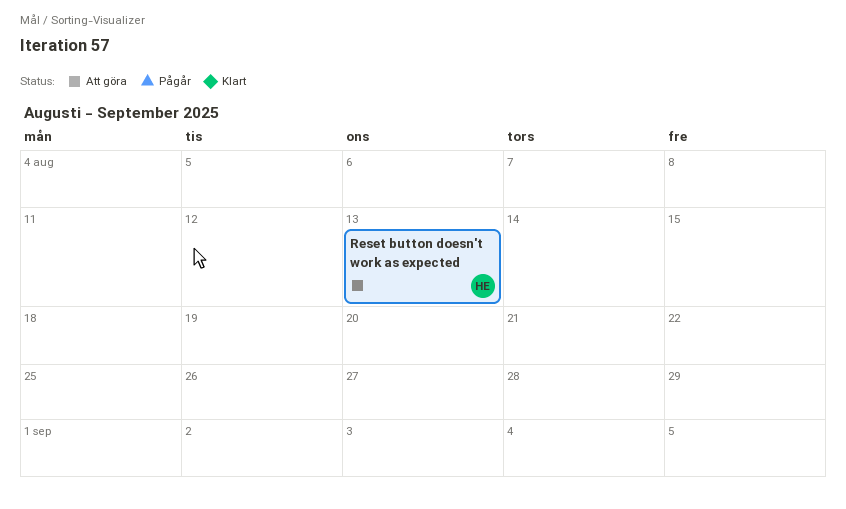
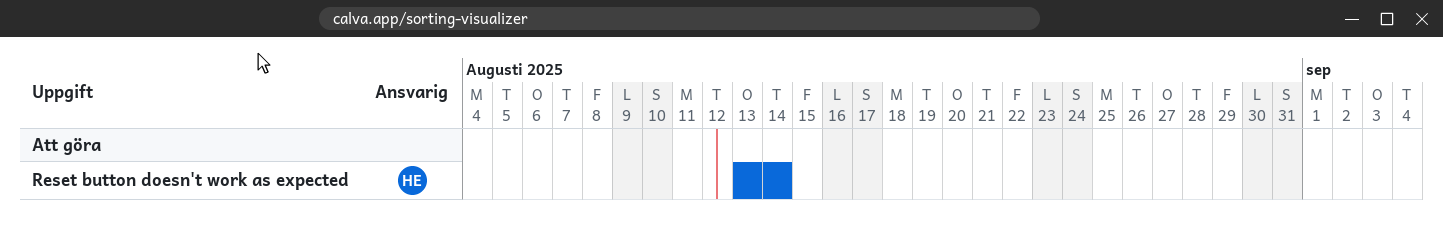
Reset button doesn't work as expected, due: Aug 13 -> Aug 14

